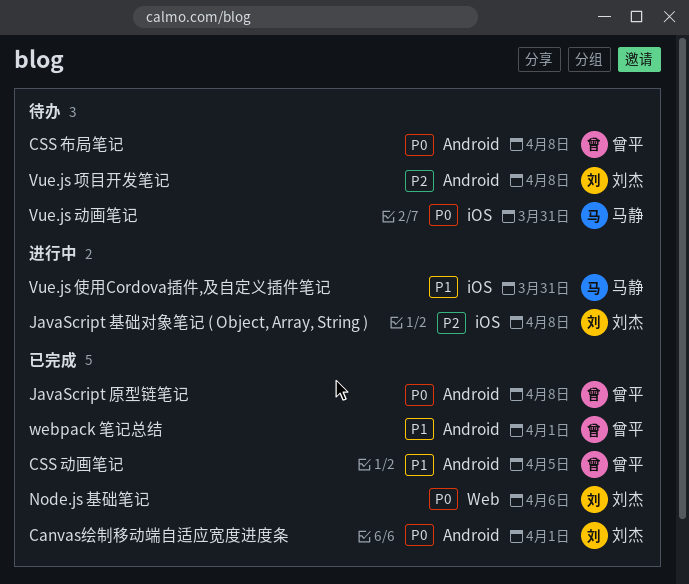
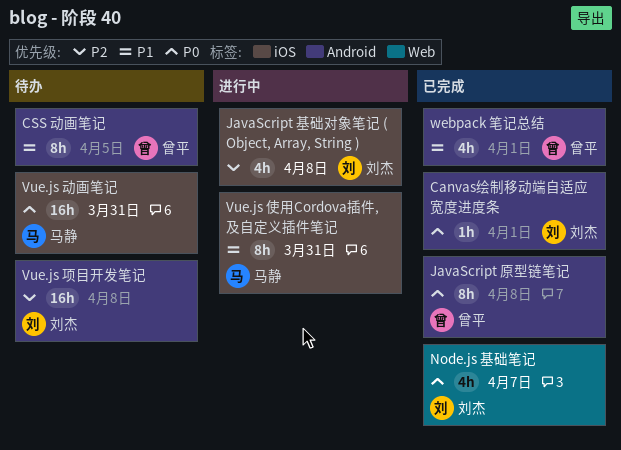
CSS 动画笔记, status: 已完成 -> 待办
CSS 布局笔记: present -> none
Node.js 基础笔记, due: Apr 6 -> Apr 7

